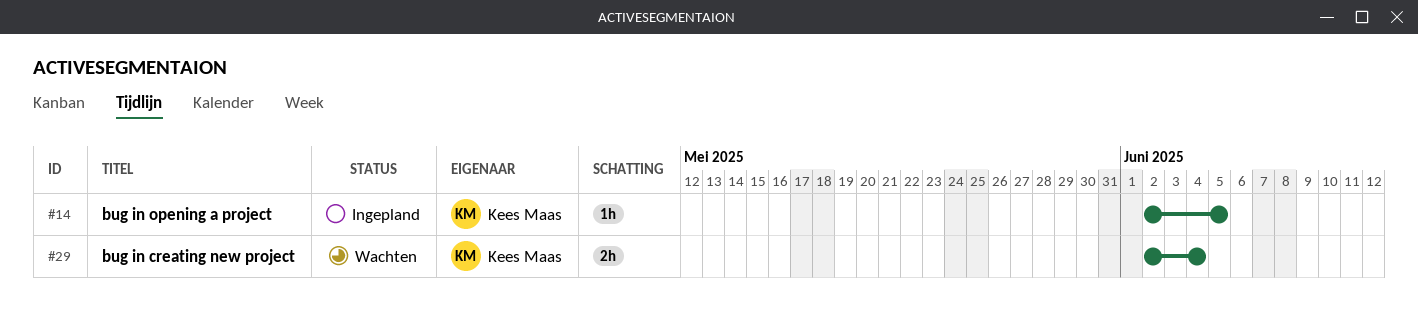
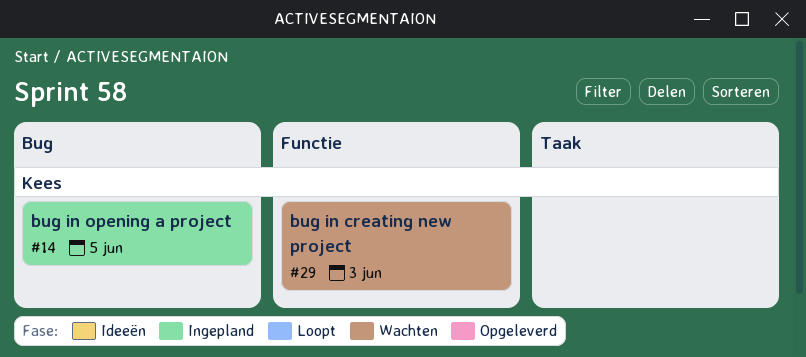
#29, due: Jun 4 -> Jun 3

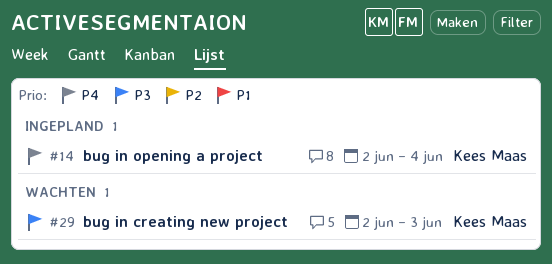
#14, due: Jun 5 -> Jun 4

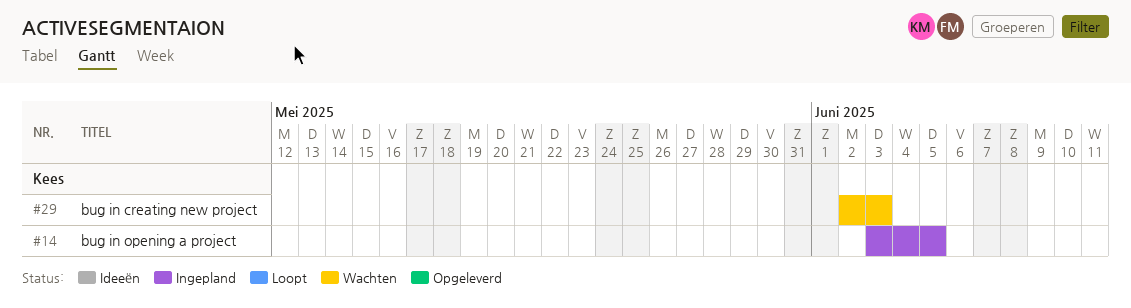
#14, start: Jun 2 -> Jun 3
#14, due: Jun 4 -> Jun 5

